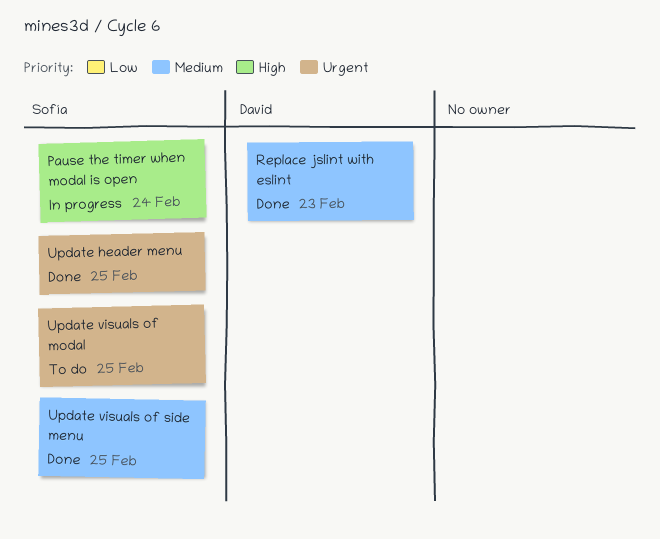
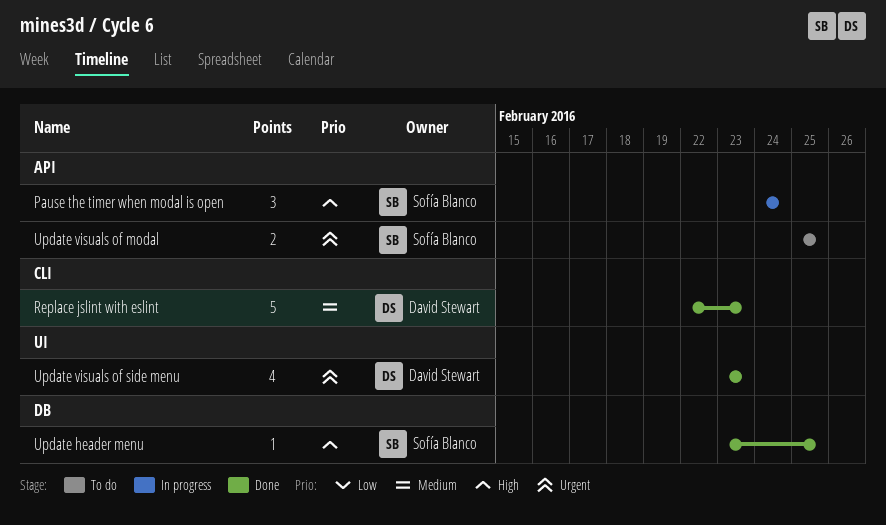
Update header menu, priority: Urgent -> High
Update visuals of side menu, owner: Sofía Blanco -> David Stewart
Update visuals of side menu, priority: Medium -> Urgent
Update visuals of side menu, due: Feb 25 -> Feb 23

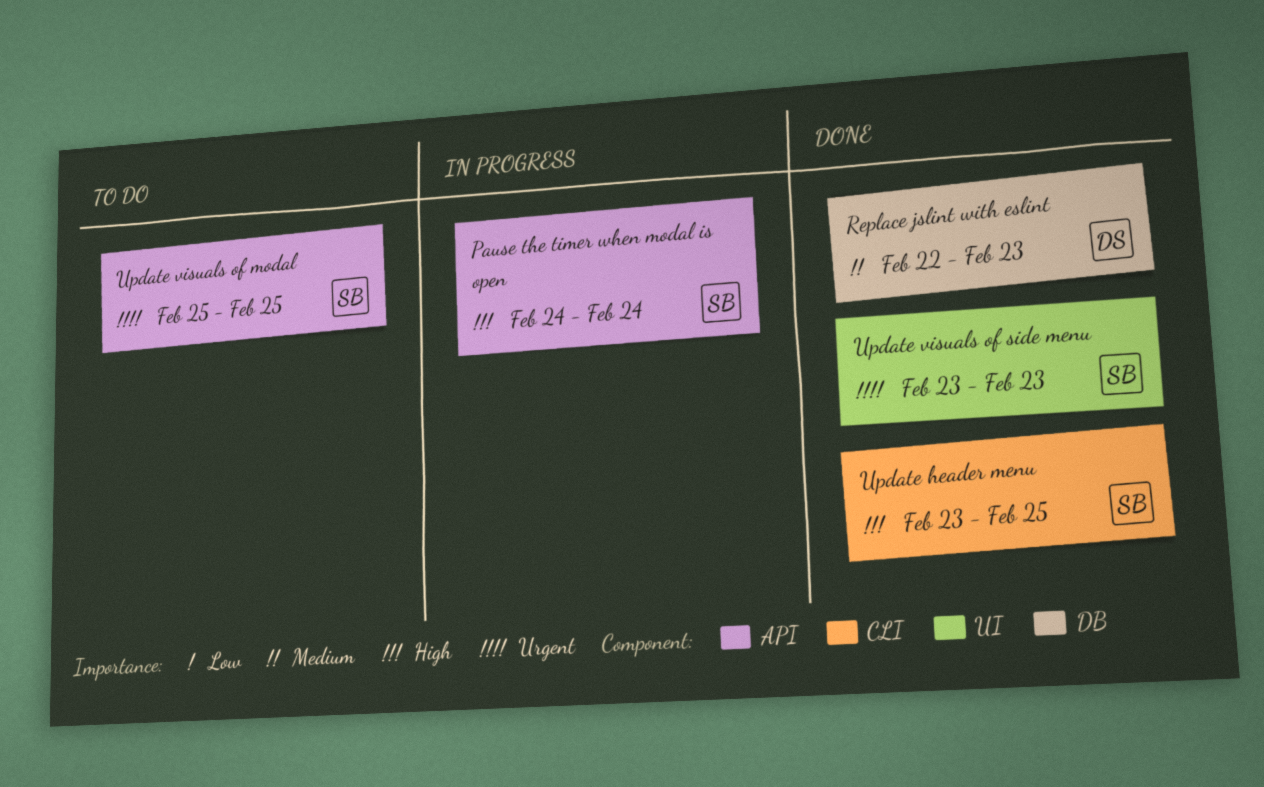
Replace jslint with eslint, label: CLI -> DB
Update header menu, label: DB -> CLI
Update visuals of side menu, owner: David Stewart -> Sofía Blanco

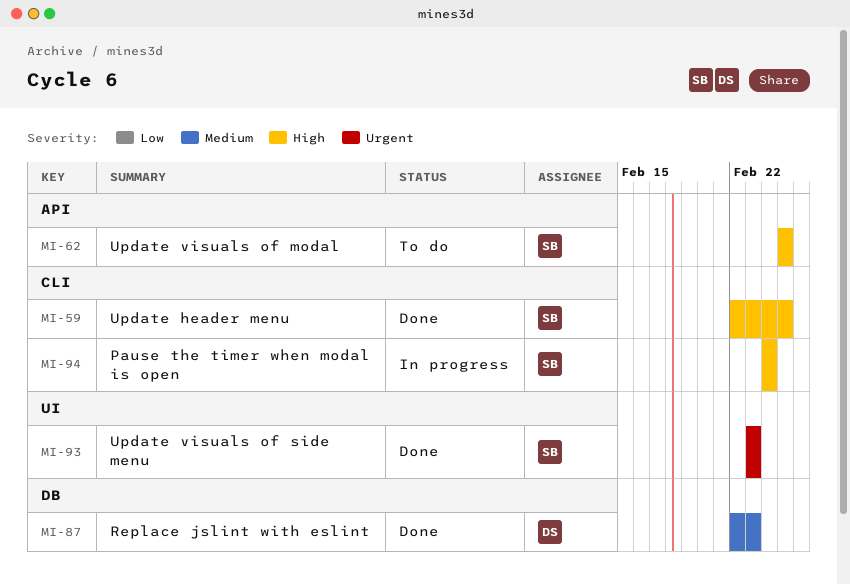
Pause the timer when modal is open, label: API -> CLI
Update header menu, start: Feb 23 -> Feb 22
Update visuals of modal, priority: Urgent -> High

